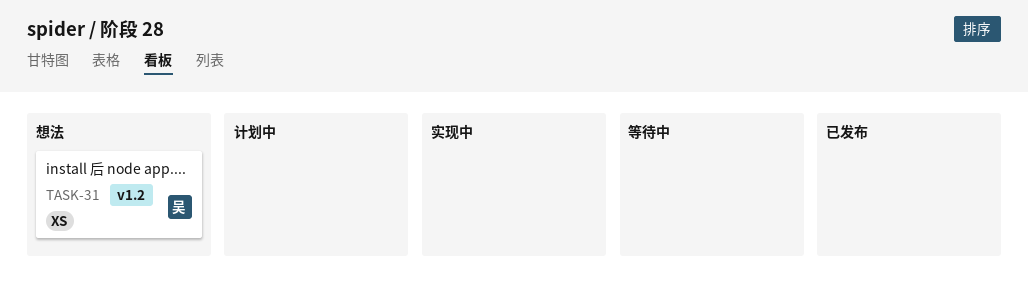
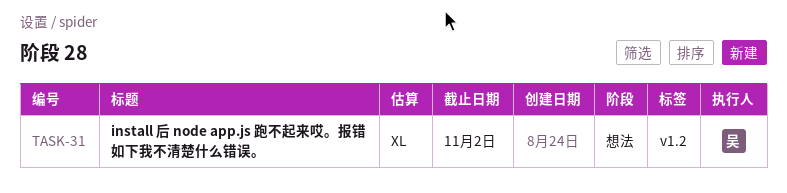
TASK-31, estimate: XS -> XL

